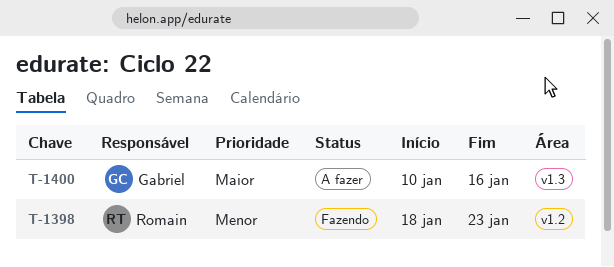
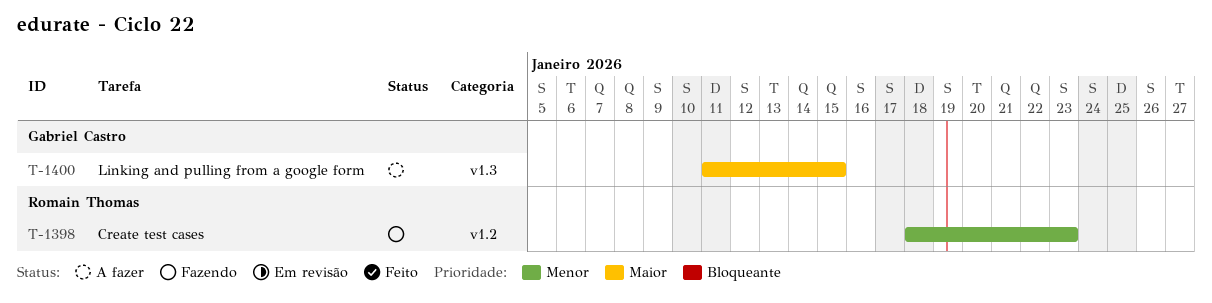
T-1400, start: Jan 10 -> Jan 11
T-1400, due: Jan 16 -> Jan 15

